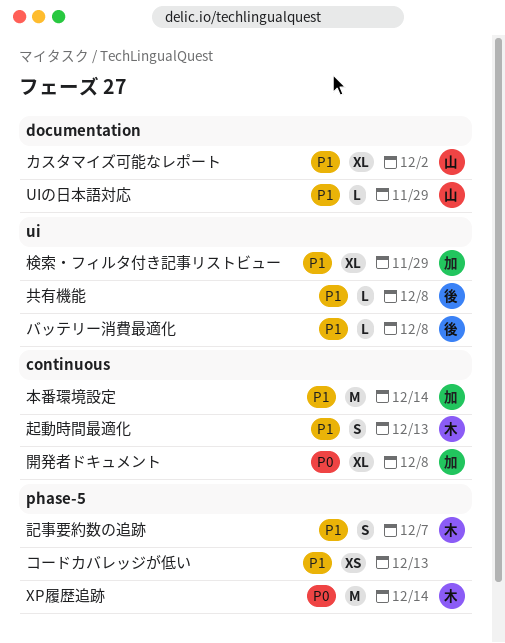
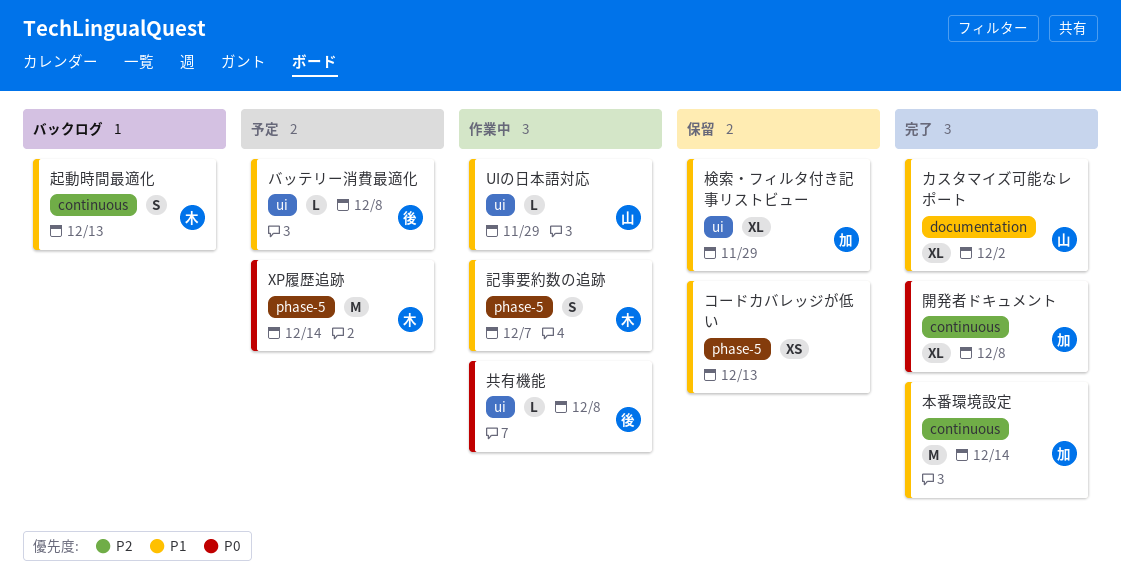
UIの日本語対応, label: documentation -> ui
共有機能, priority: P1 -> P0

